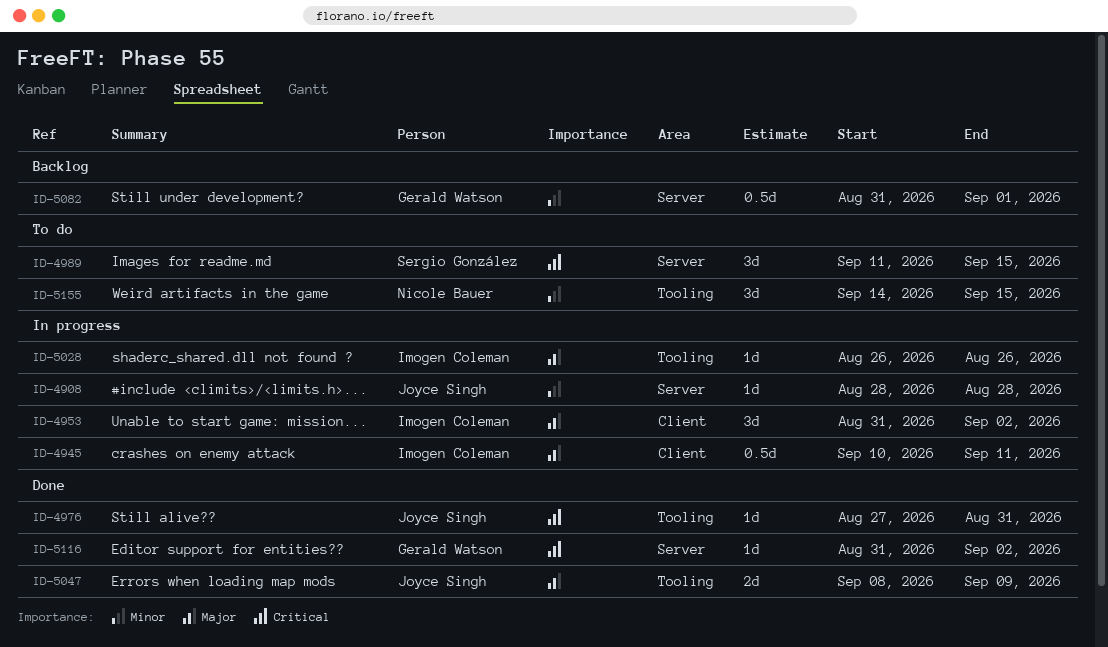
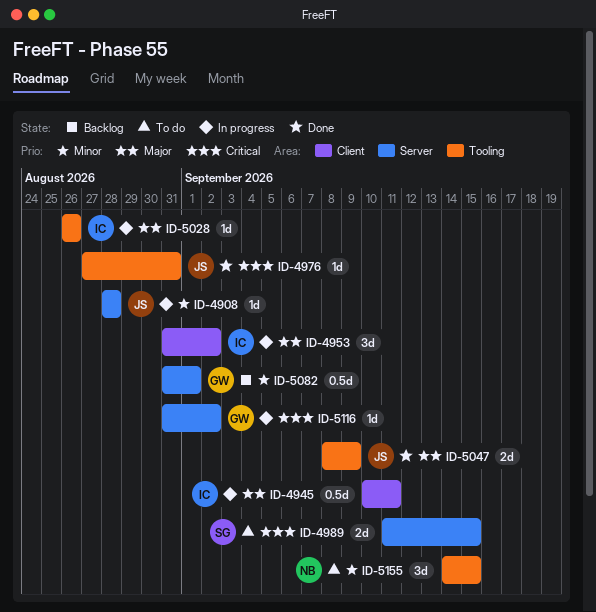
ID-4989, estimate: 3d -> 2d
ID-5116, status: Done -> In progress

